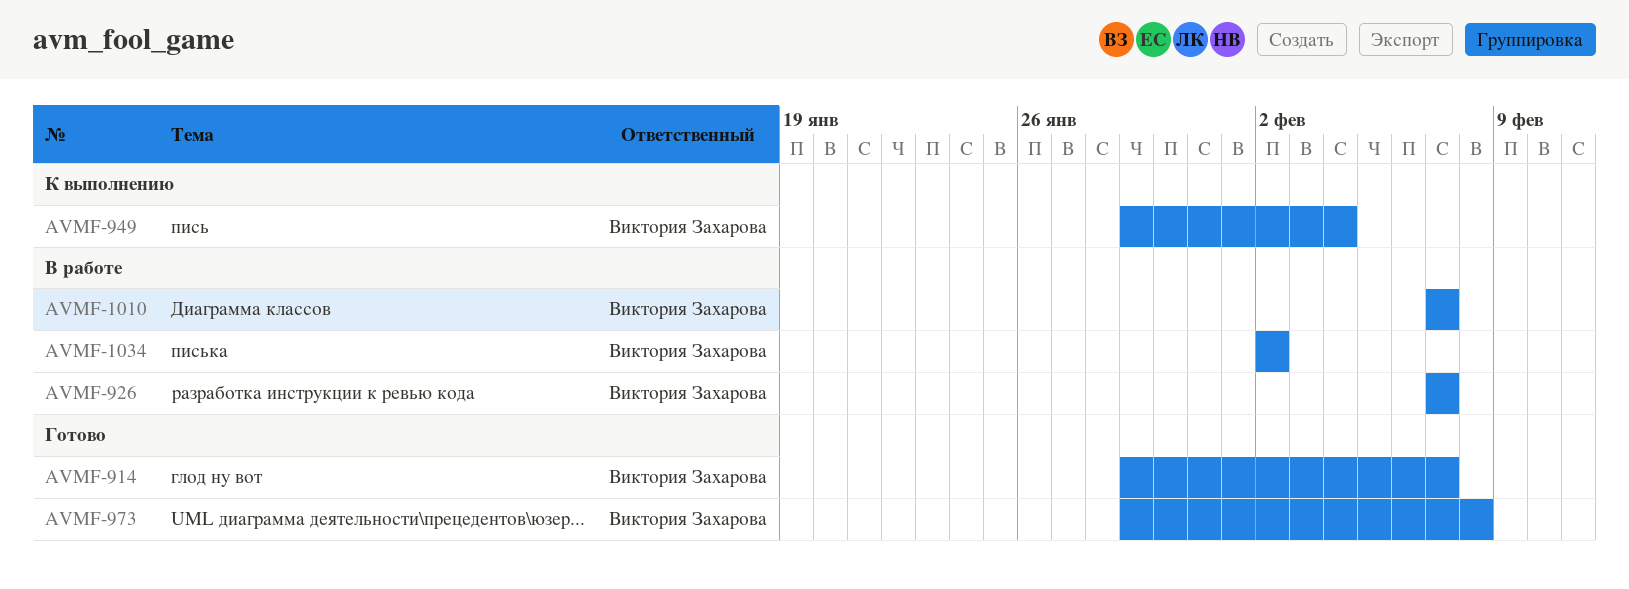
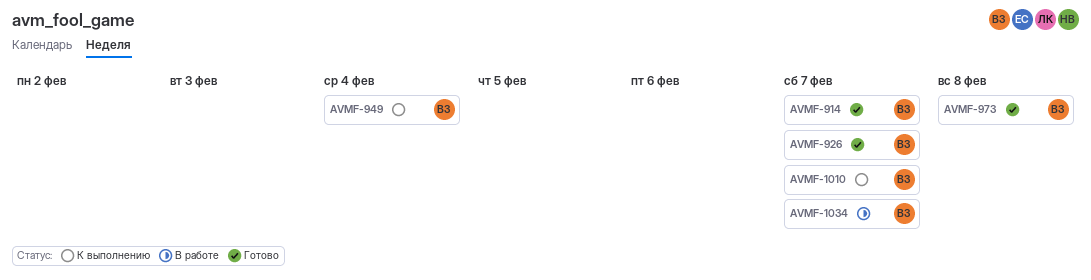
AVMF-926, status: В работе -> Готово
AVMF-1010, status: В работе -> К выполнению
AVMF-1034, due: Feb 2 -> Feb 7

